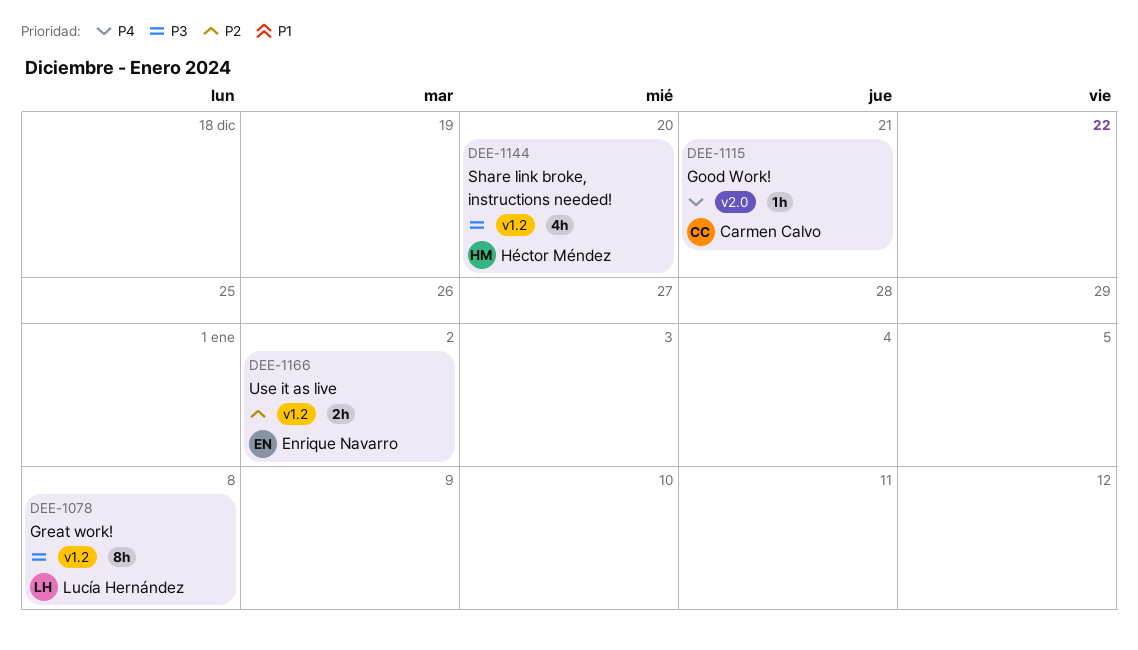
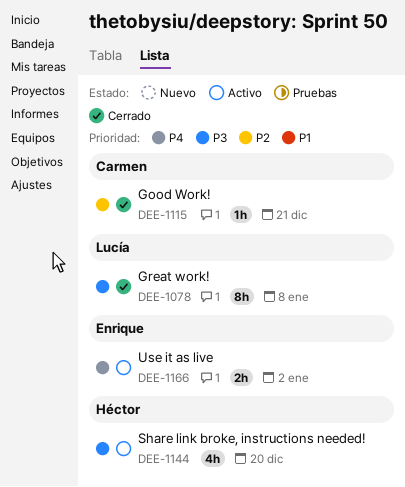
DEE-1115, priority: P4 -> P2
DEE-1166, priority: P2 -> P4

